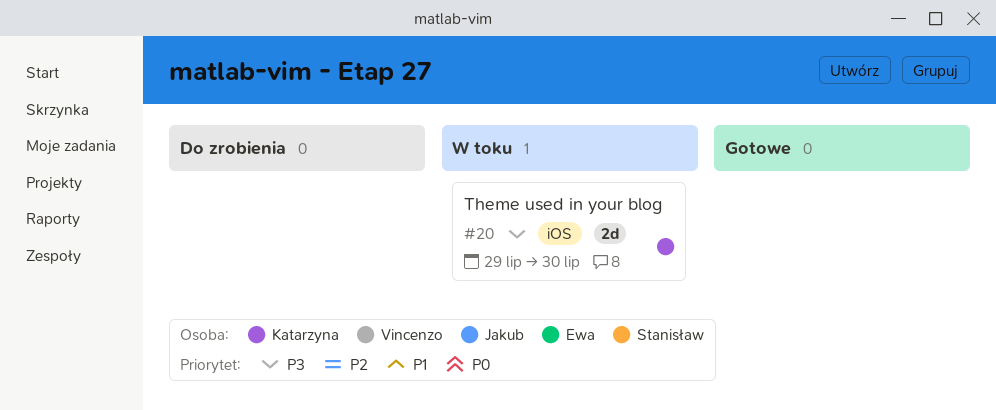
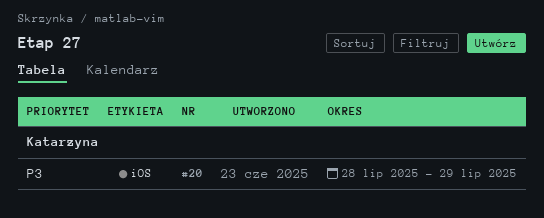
#20, start: Jul 29 -> Jul 28
#20, due: Jul 30 -> Jul 29

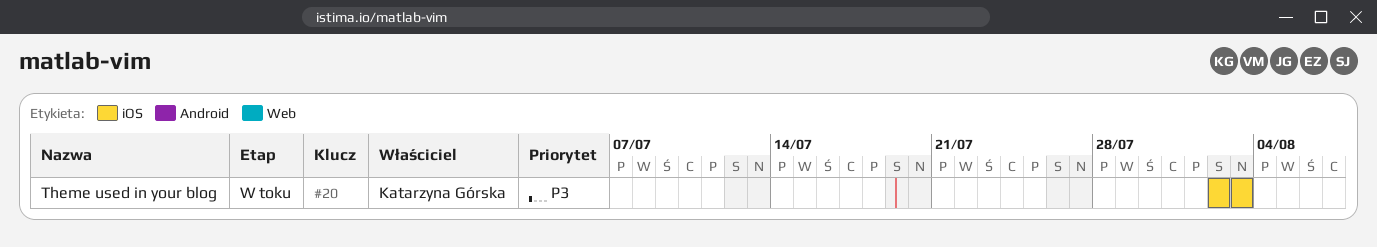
#20, start: Jul 28 -> Aug 2
#20, due: Jul 29 -> Aug 3

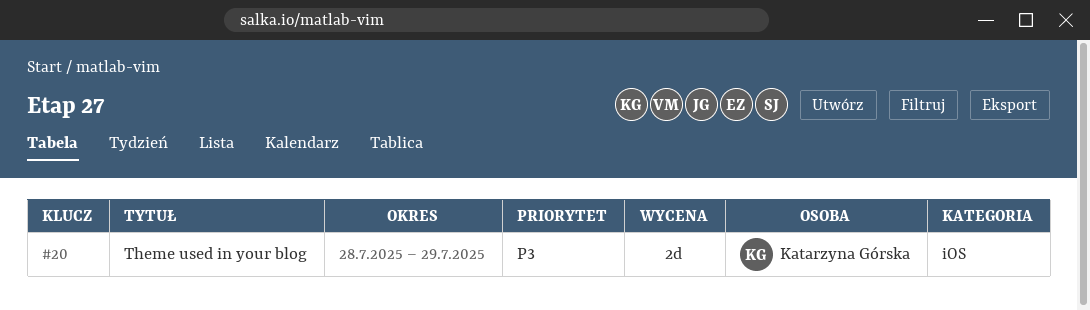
#20, start: Aug 2 -> Jul 28
#20, due: Aug 3 -> Jul 29

